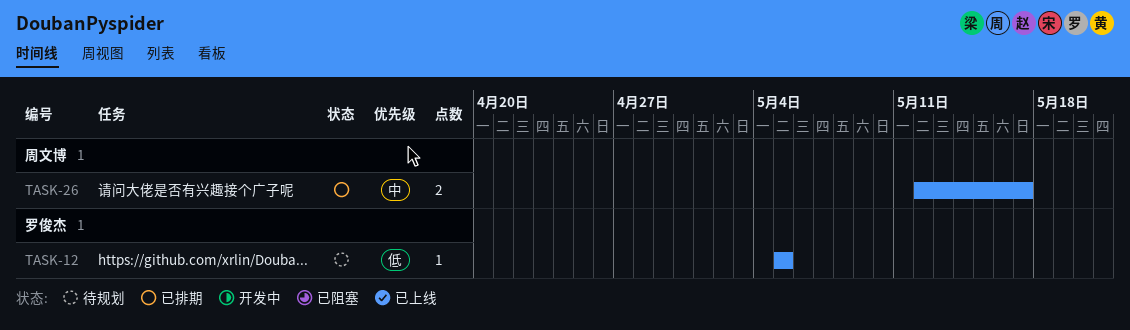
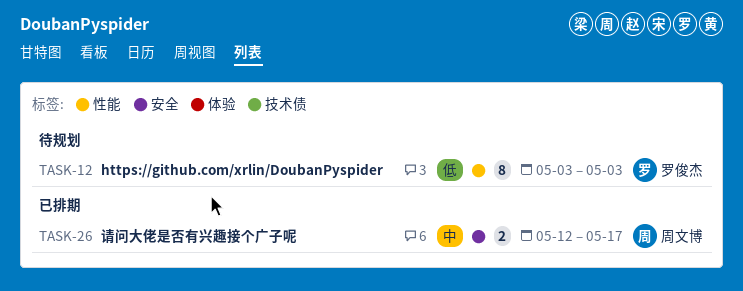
TASK-12, estimate: 1 -> 8
TASK-12, start: May 5 -> May 3
TASK-12, due: May 5 -> May 3

